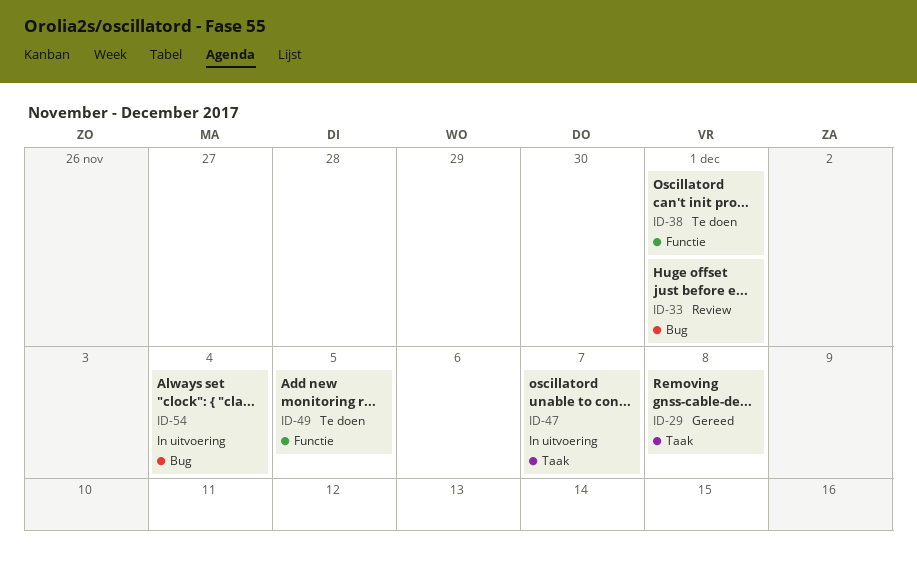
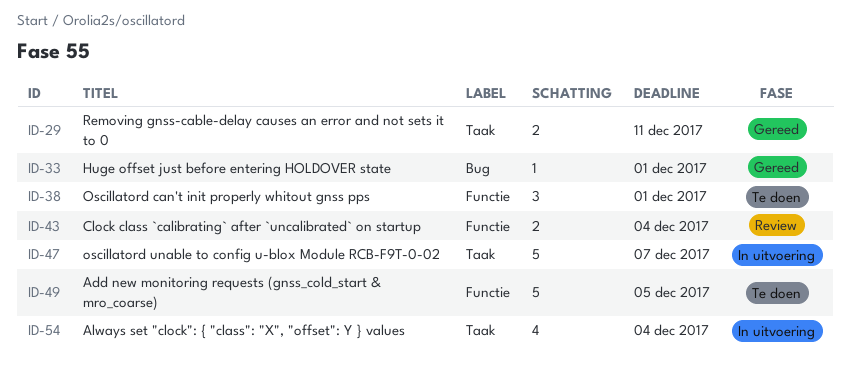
ID-29, due: Dec 8 -> Dec 11
ID-33, status: Review -> Gereed
ID-43: none -> present
ID-54, label: Bug -> Taak

